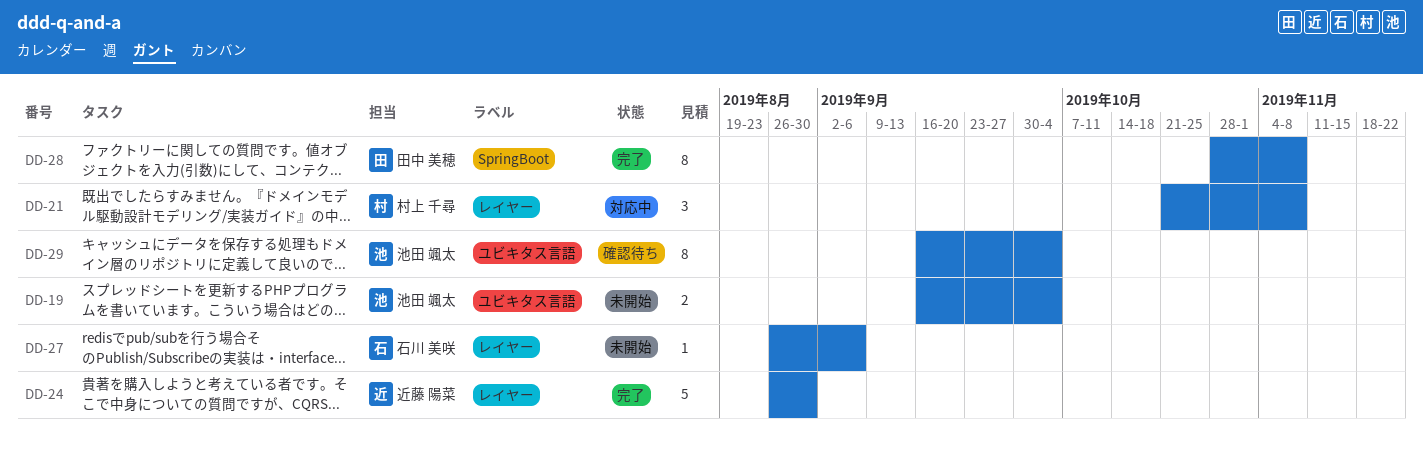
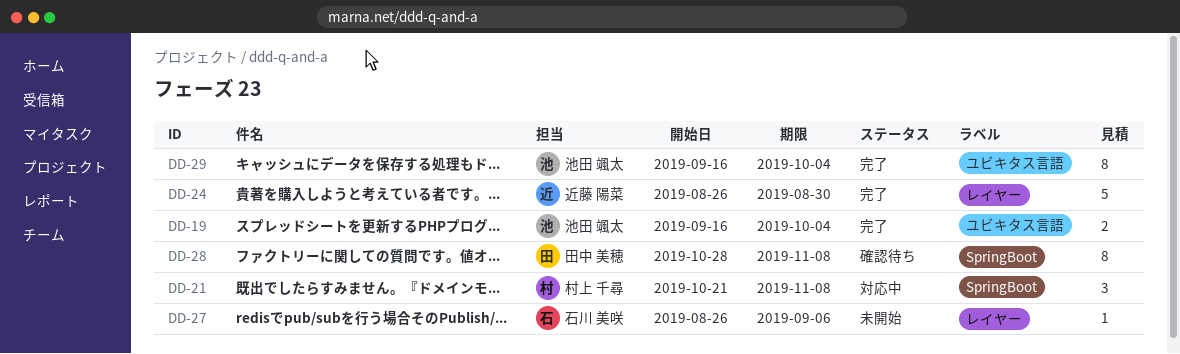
DD-19, status: 未開始 -> 完了
DD-21, label: レイヤー -> SpringBoot
DD-28, status: 完了 -> 確認待ち
DD-29, status: 確認待ち -> 完了

